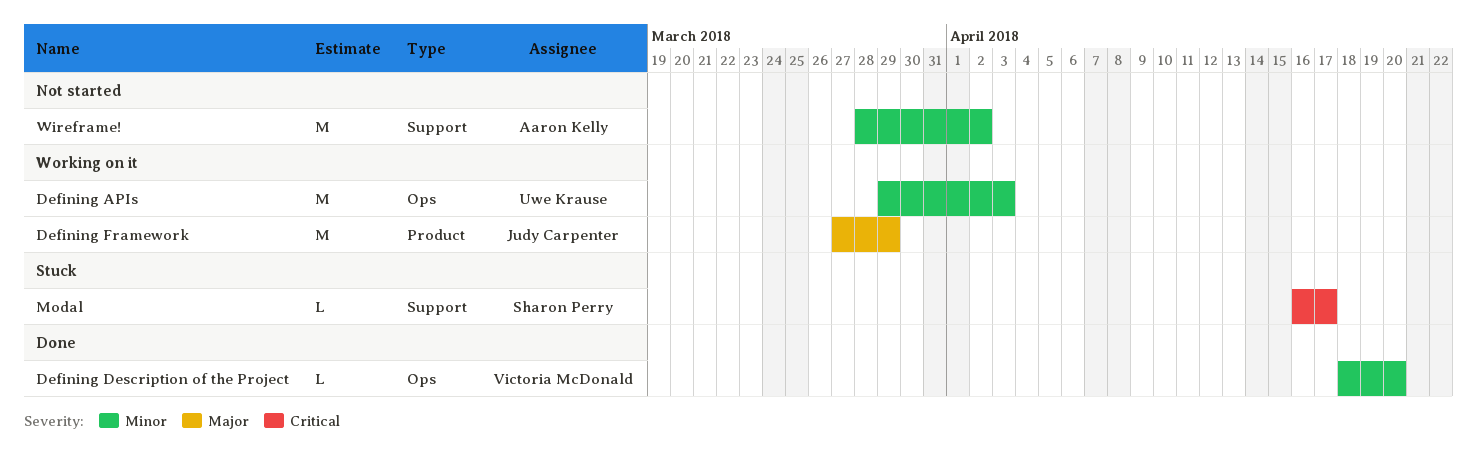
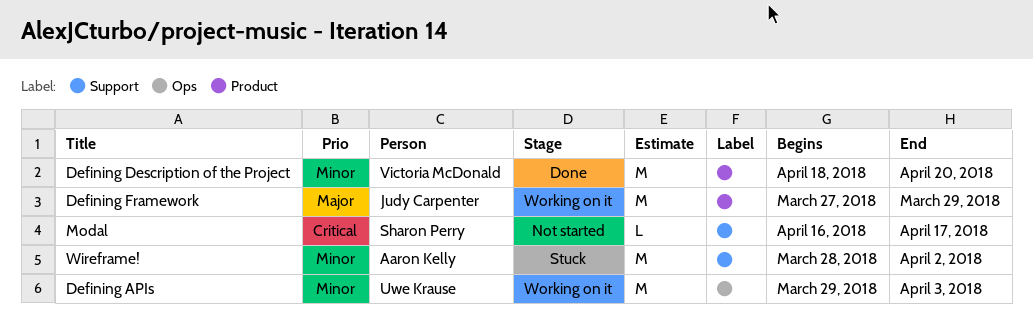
Defining Description of the Project, label: Ops -> Product
Defining Description of the Project, estimate: L -> M
Modal, status: Stuck -> Not started
Wireframe!, status: Not started -> Stuck

